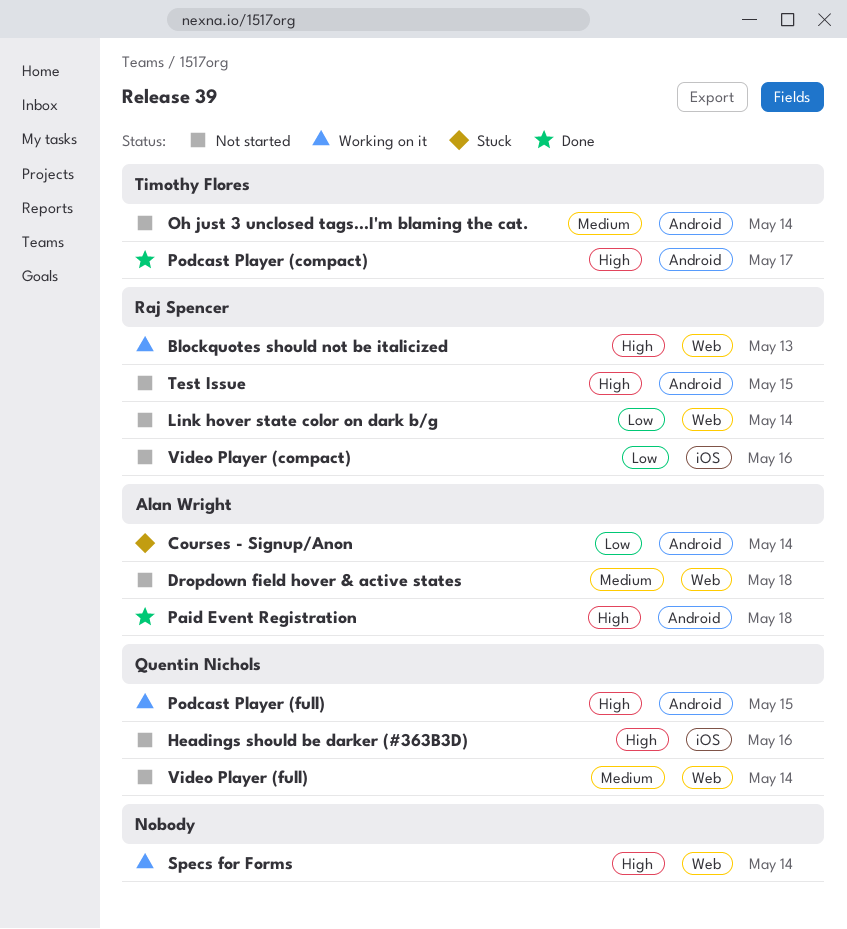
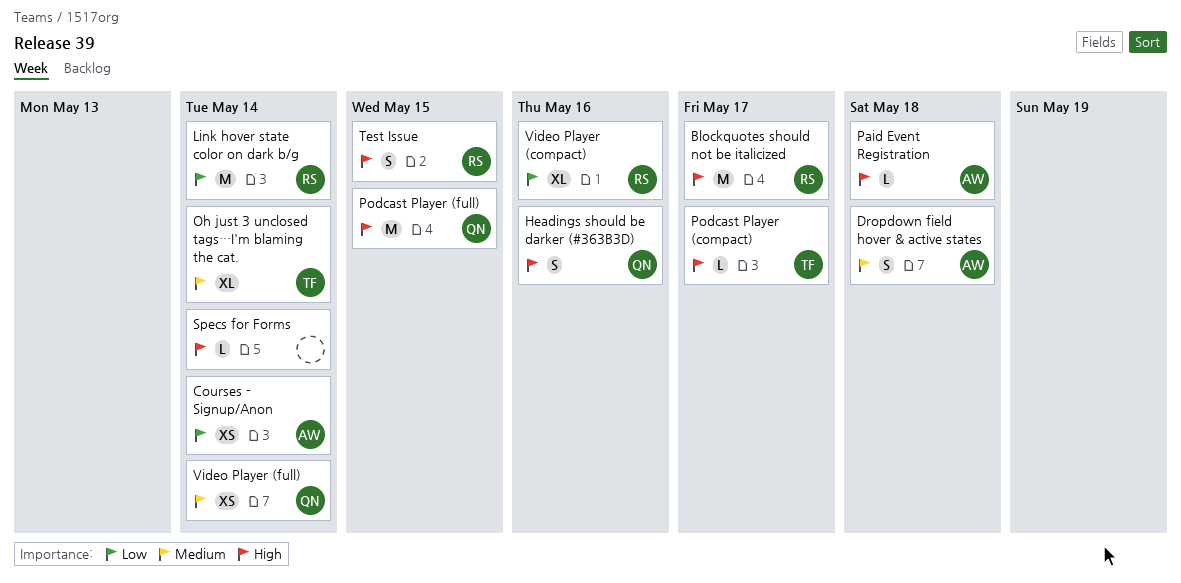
Blockquotes should not be italicized, due: May 13 -> May 17

